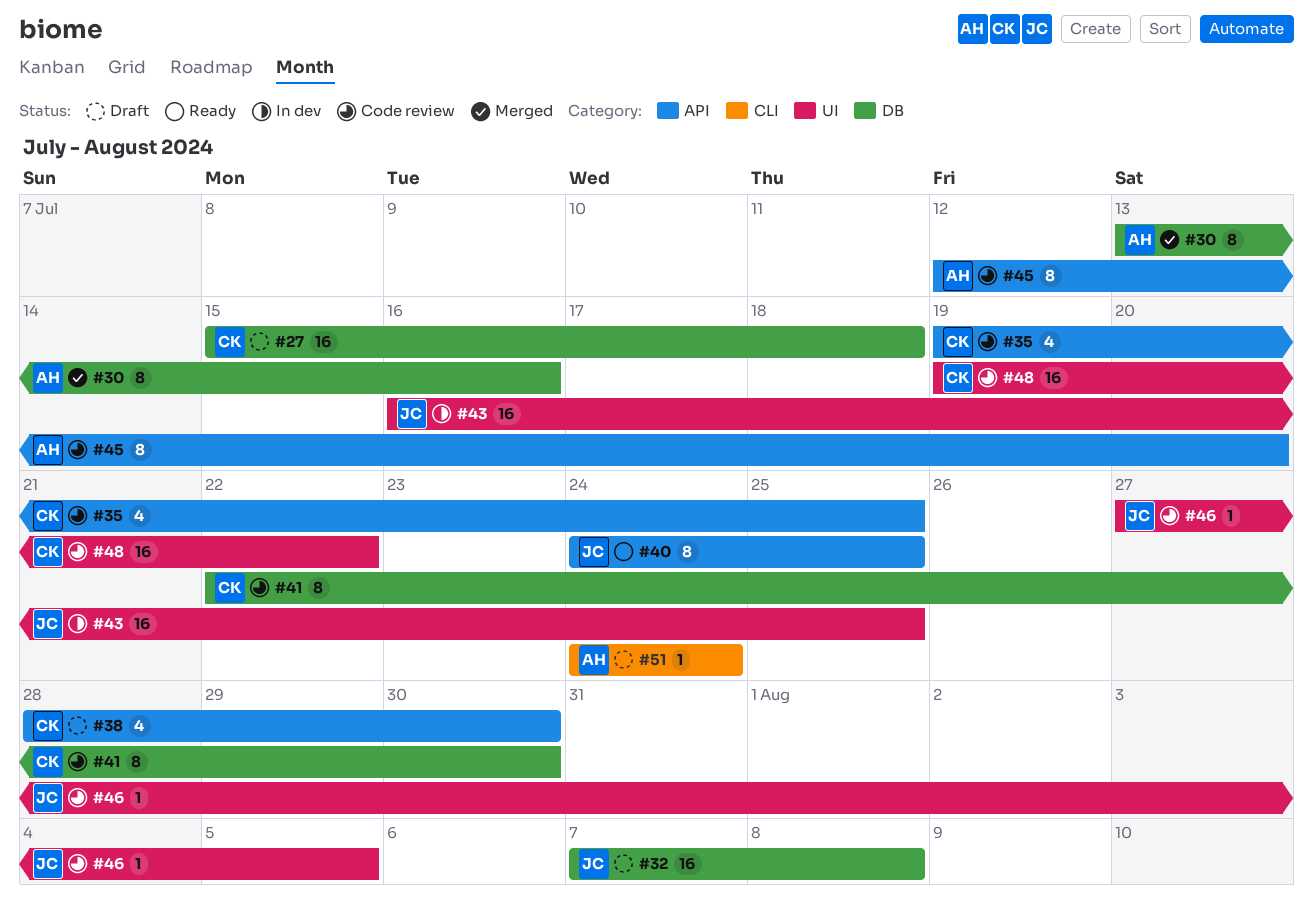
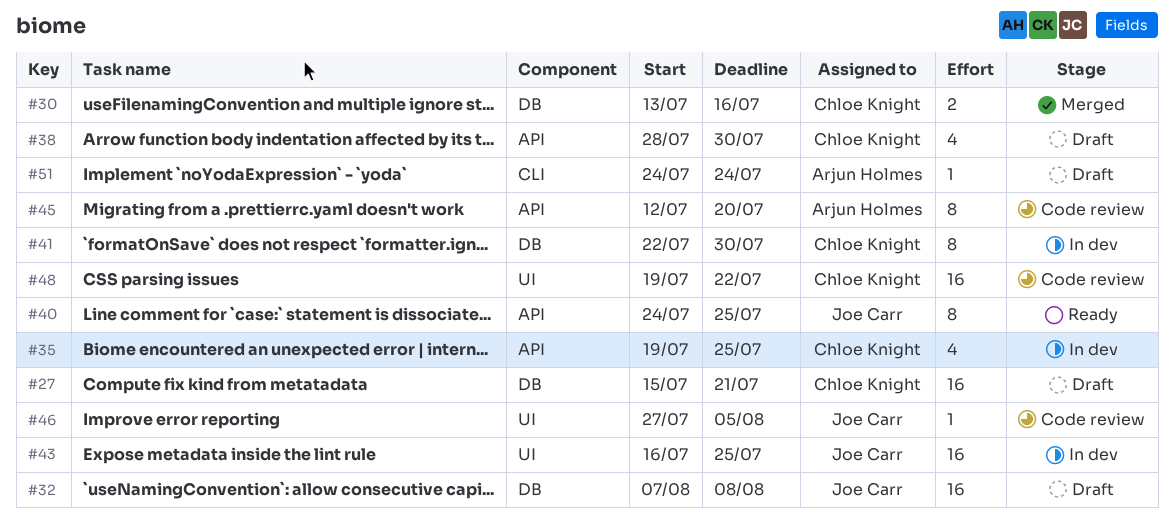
#27, due: Jul 18 -> Jul 21
#30, owner: Arjun Holmes -> Chloe Knight
#30, estimate: 8 -> 2
#35, status: Code review -> In dev
#41, status: Code review -> In dev

